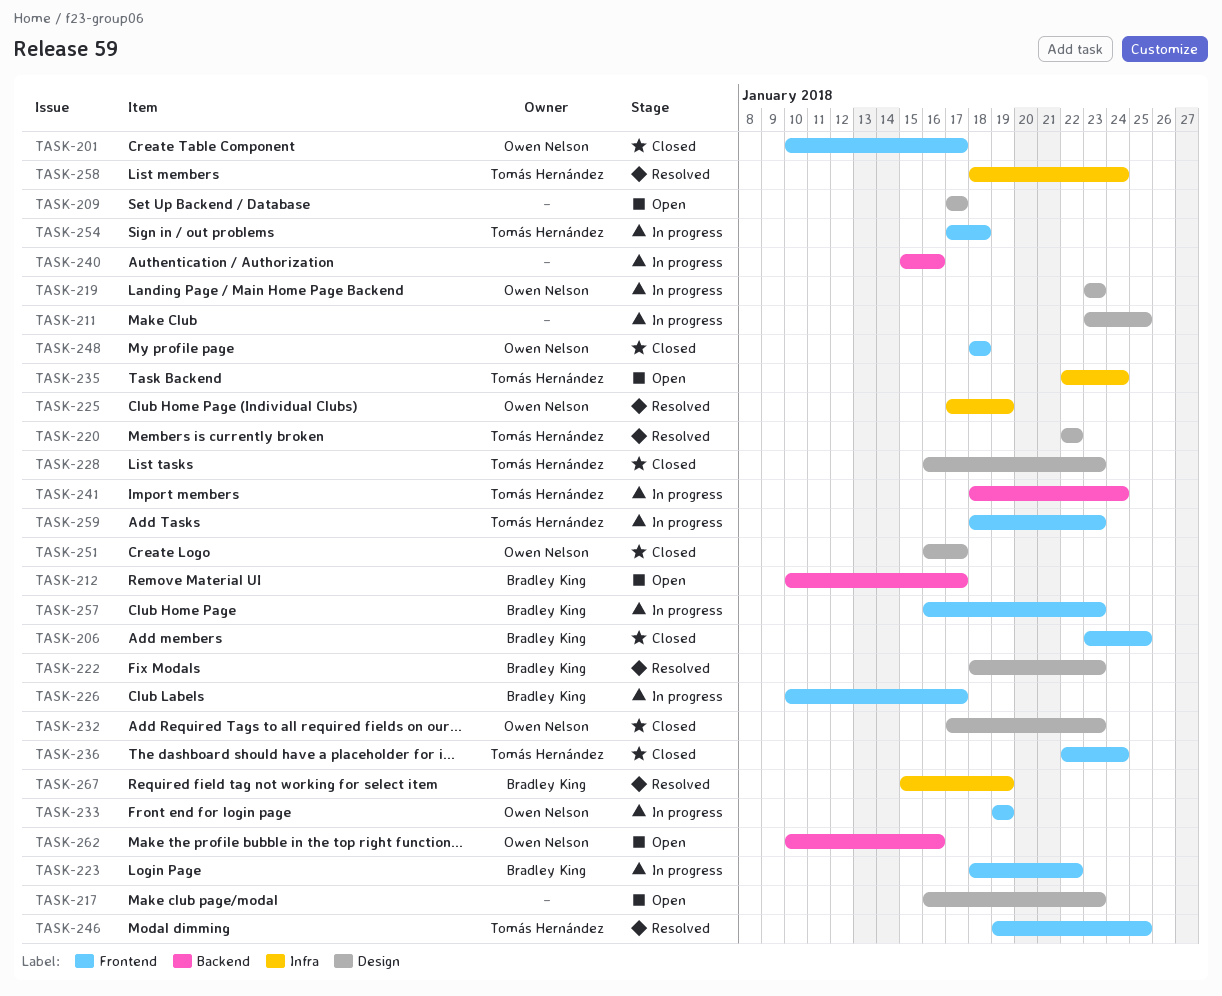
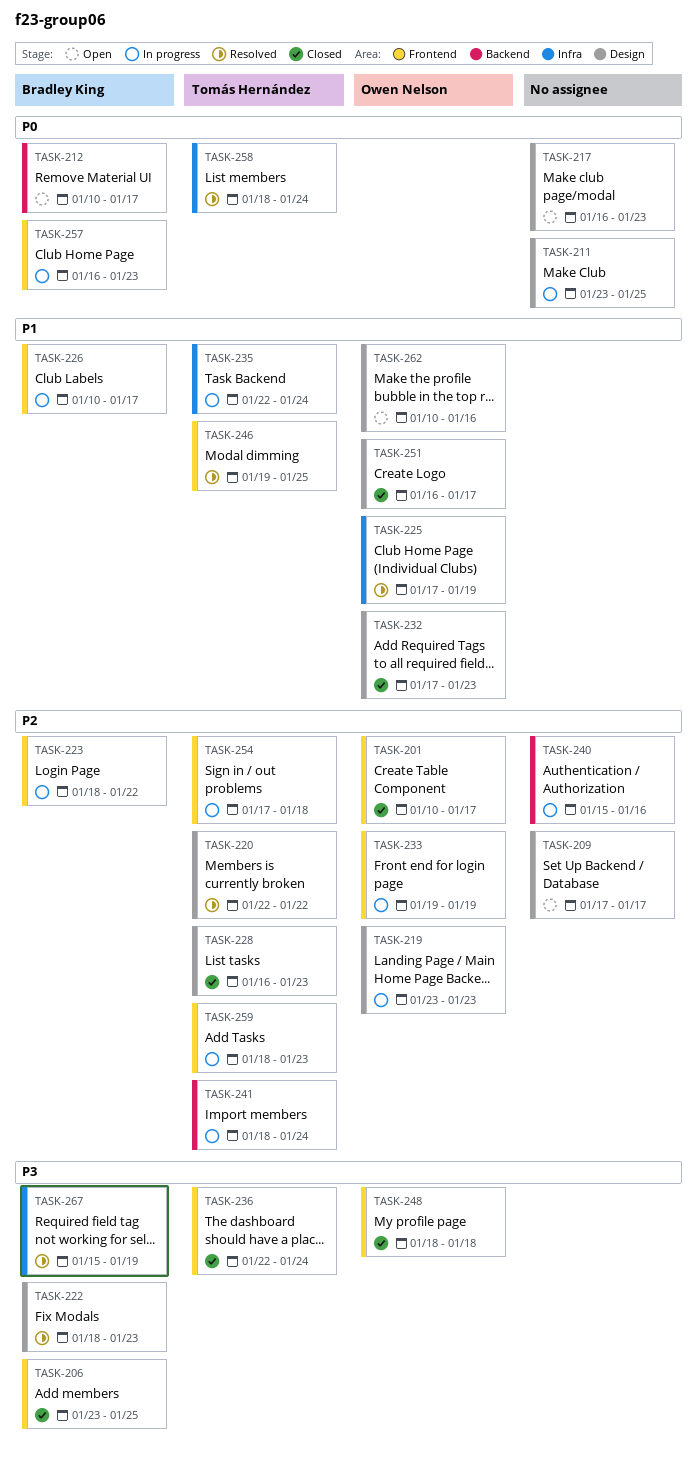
TASK-235, status: Open -> In progress
TASK-262, label: Backend -> Design

